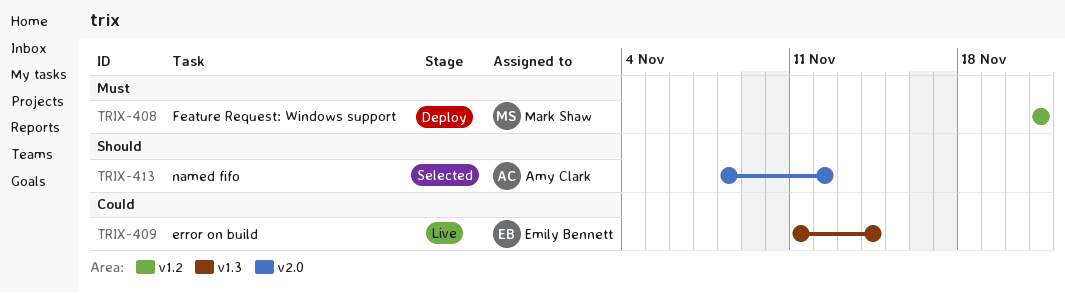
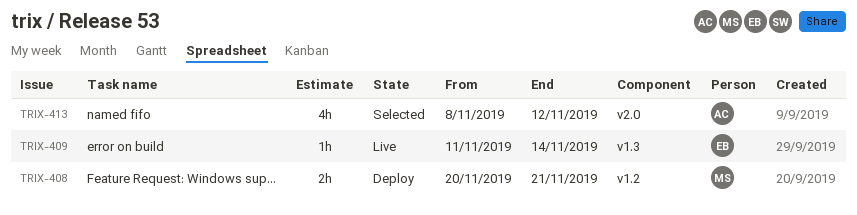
TRIX-408, start: Nov 21 -> Nov 20

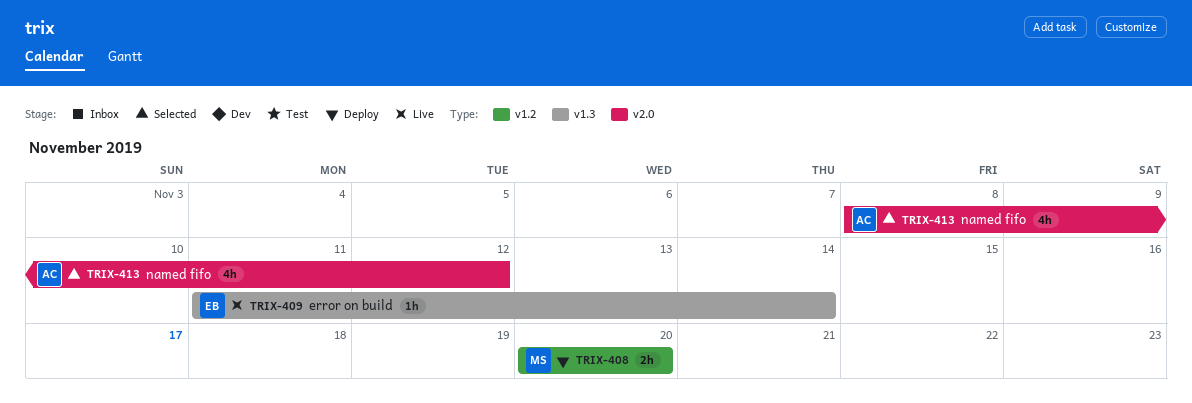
TRIX-408, due: Nov 21 -> Nov 20

